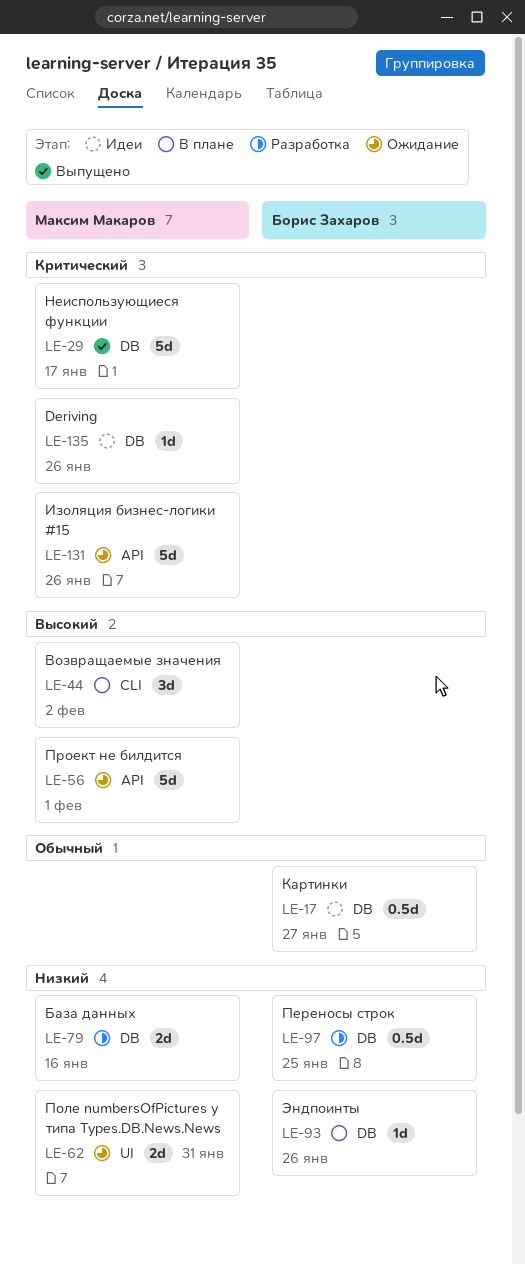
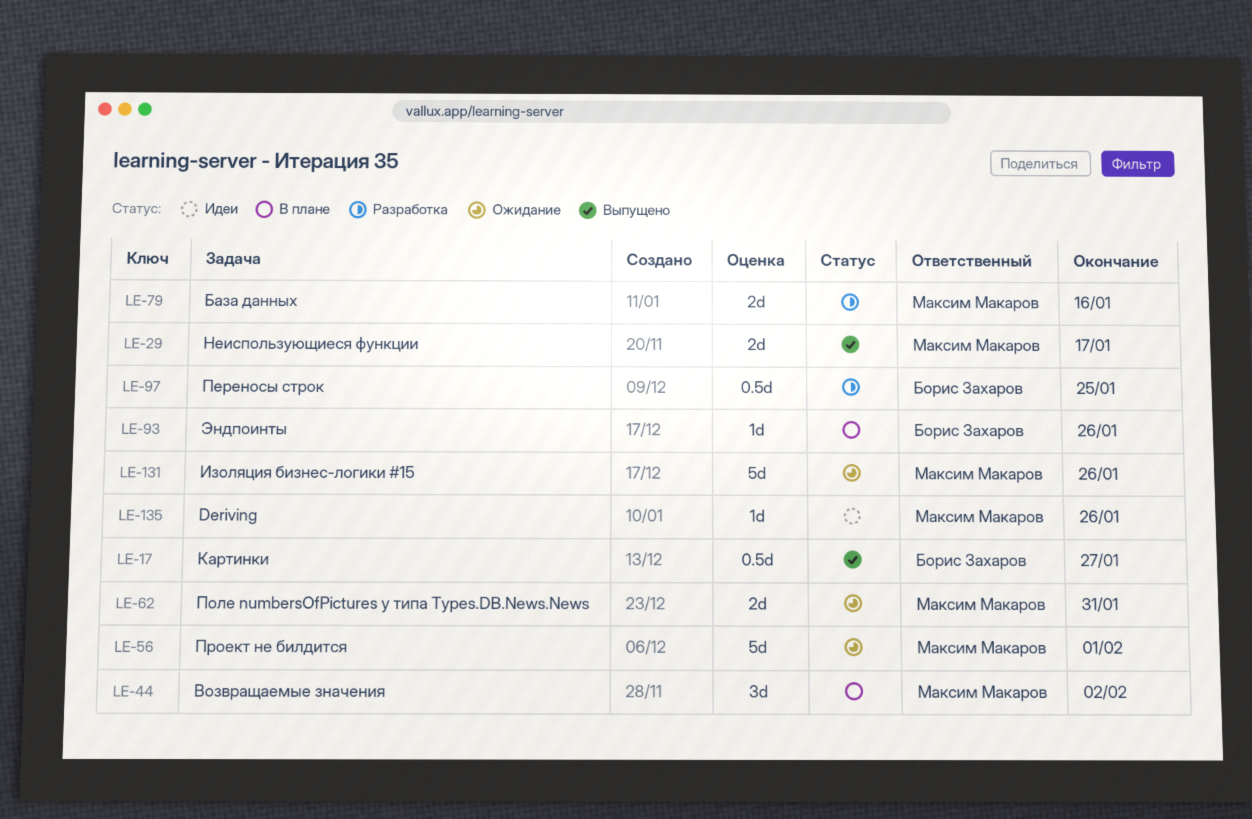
LE-17, status: Идеи -> Выпущено
LE-29, estimate: 5d -> 2d

